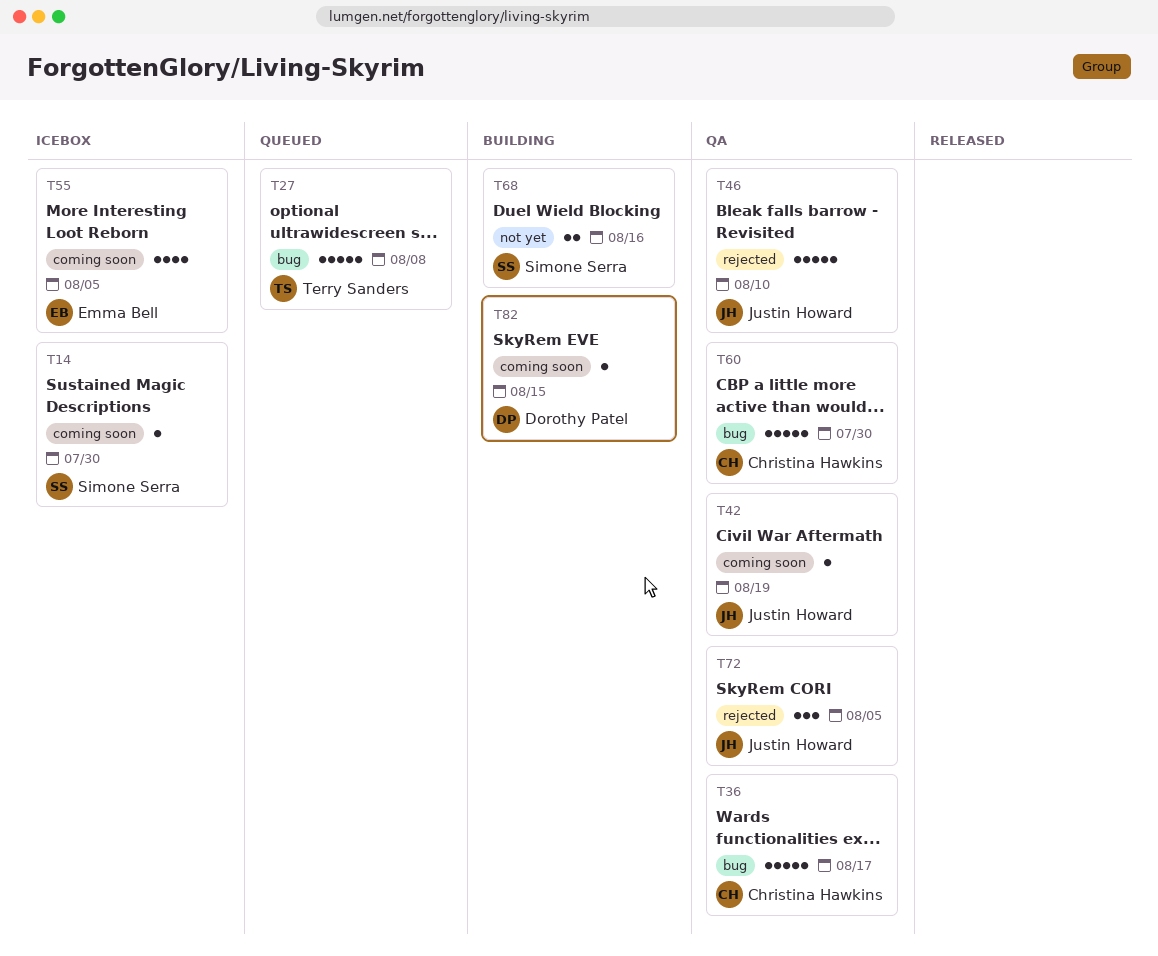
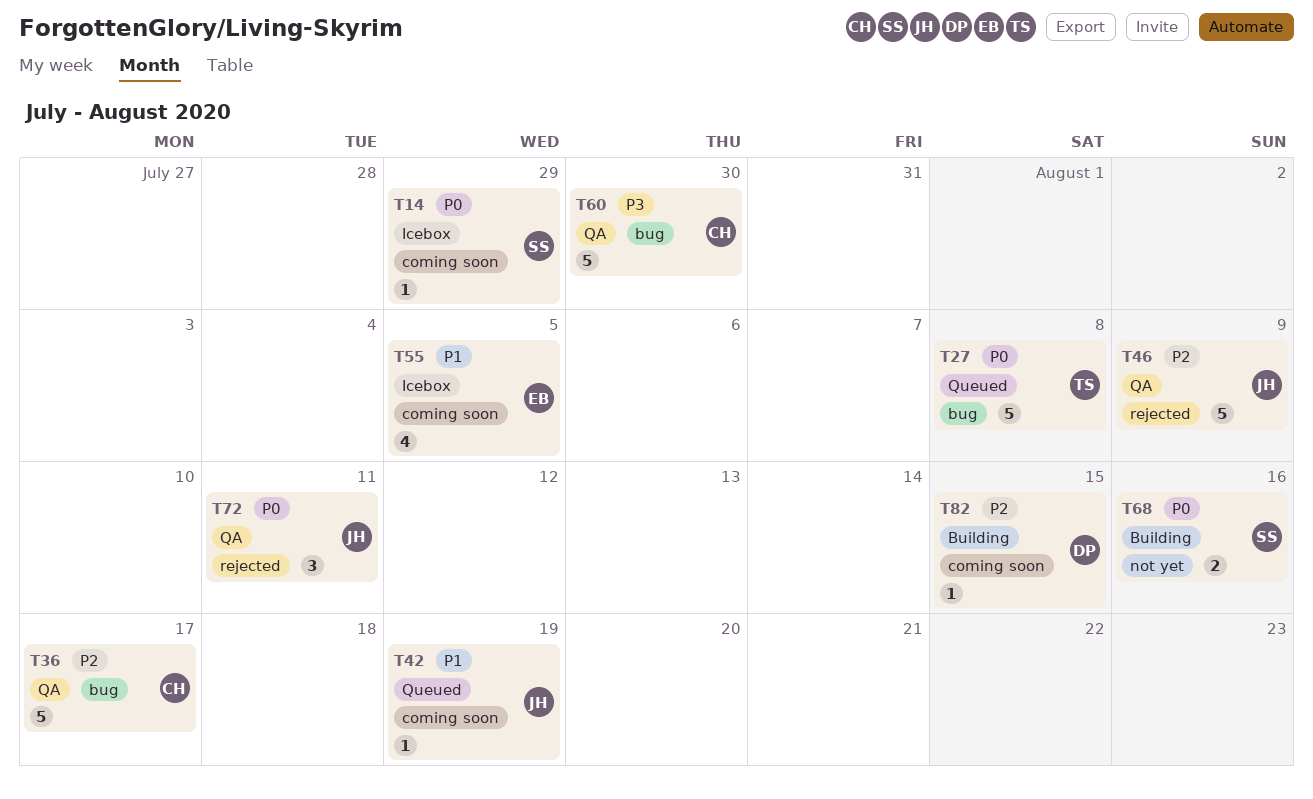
T14, due: Jul 30 -> Jul 29
T42, status: QA -> Queued
T46, due: Aug 10 -> Aug 9
T72, due: Aug 5 -> Aug 11

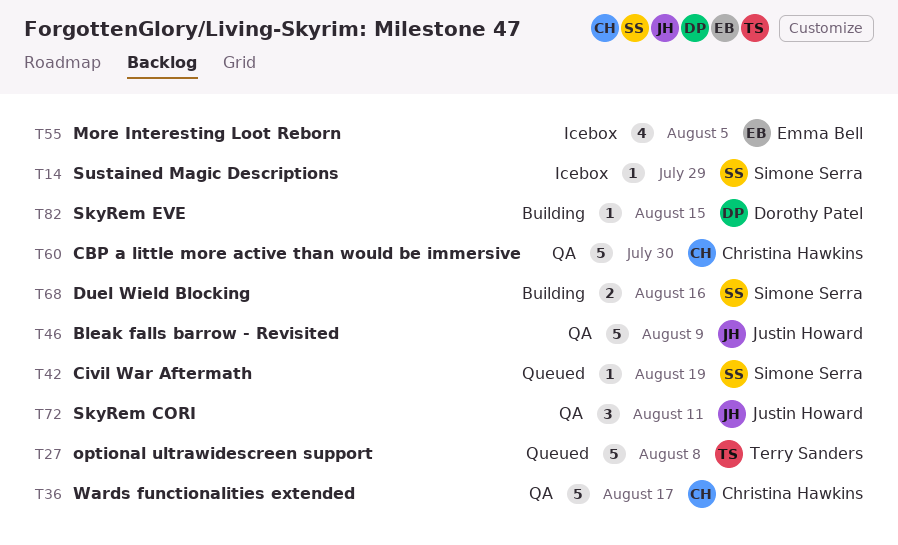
T42, owner: Justin Howard -> Simone Serra

